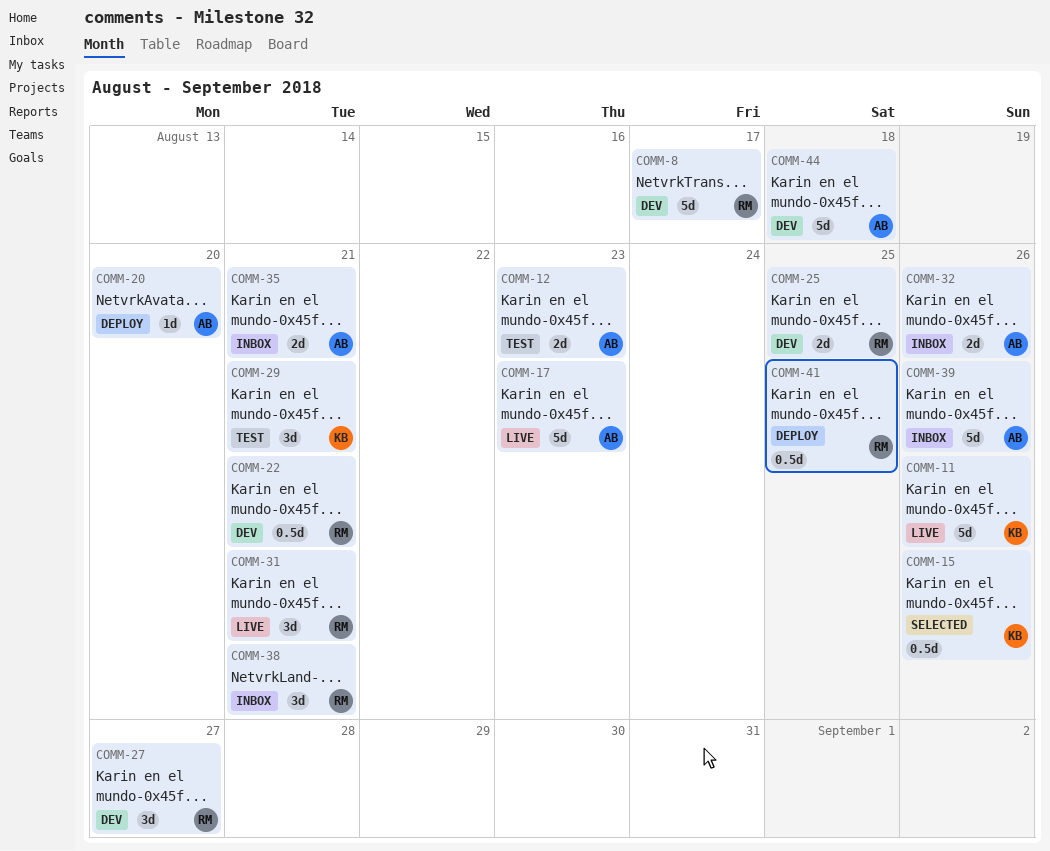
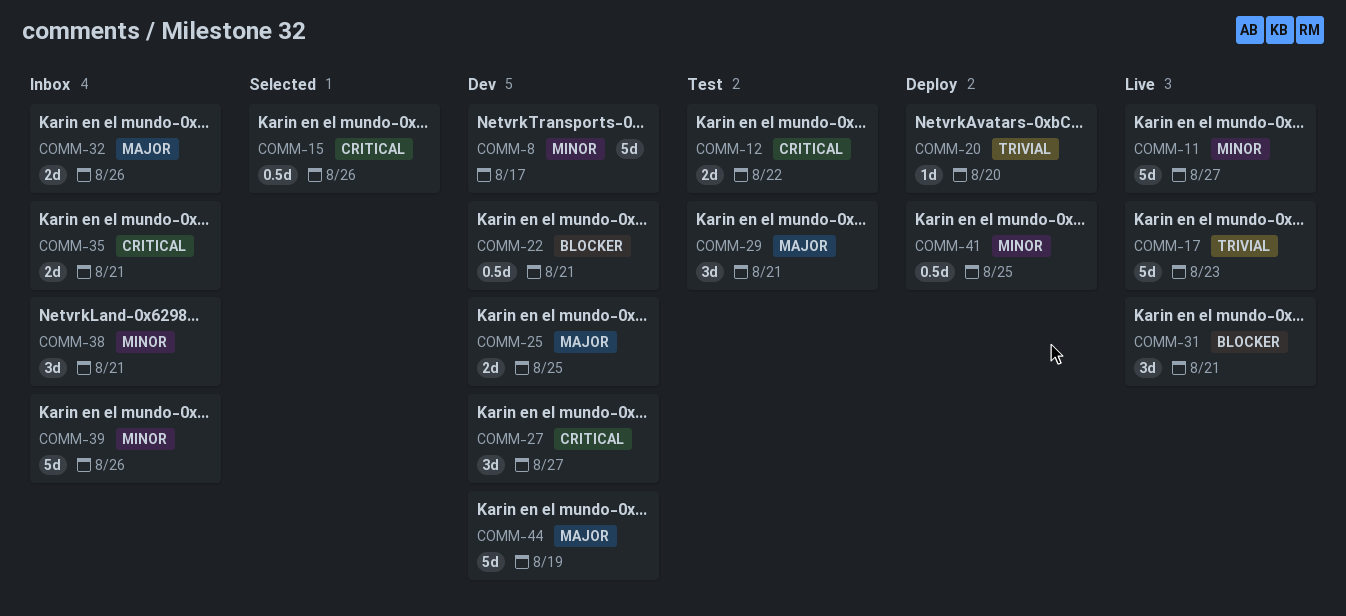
COMM-11, due: Aug 26 -> Aug 27
COMM-12, due: Aug 23 -> Aug 22
COMM-44, due: Aug 18 -> Aug 19

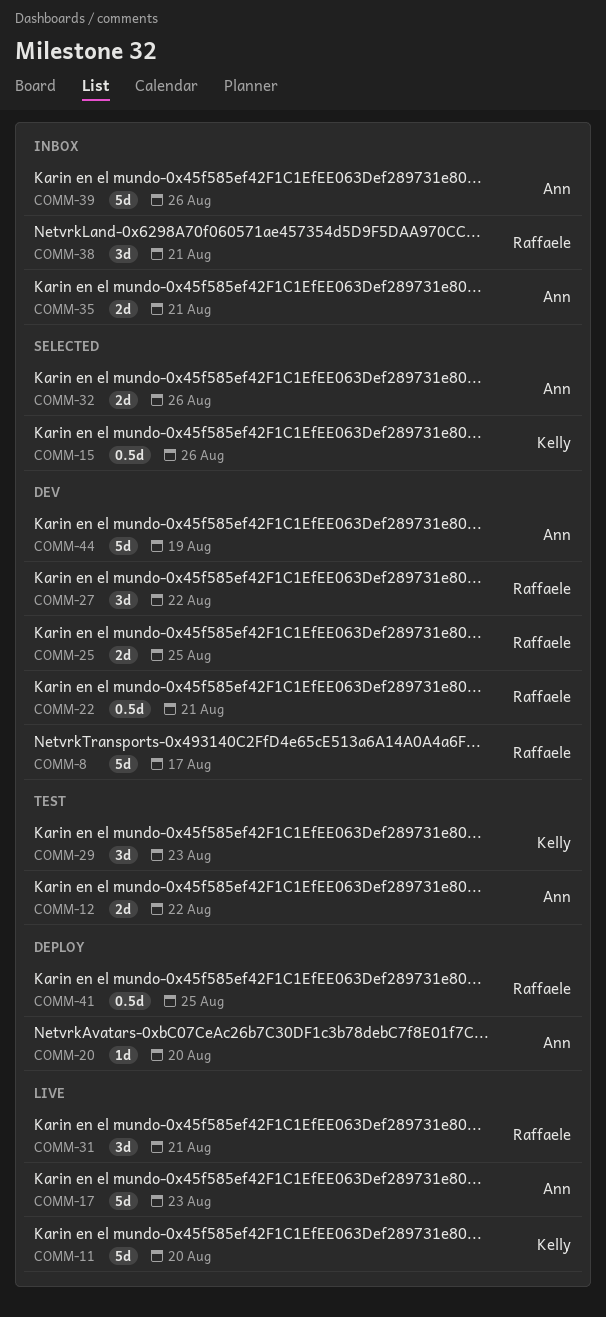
COMM-11, due: Aug 27 -> Aug 20
COMM-27, due: Aug 27 -> Aug 22
COMM-29, due: Aug 21 -> Aug 23
COMM-32, status: Inbox -> Selected

